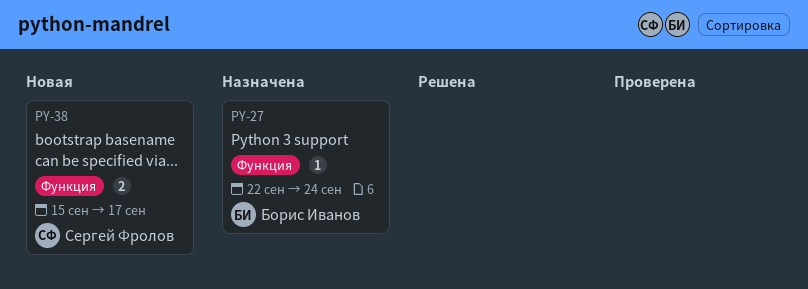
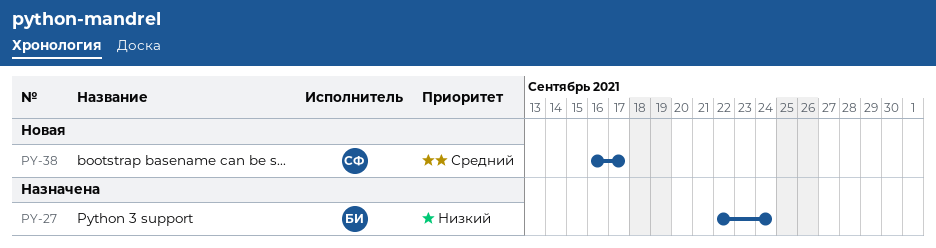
PY-38, start: Sep 15 -> Sep 16

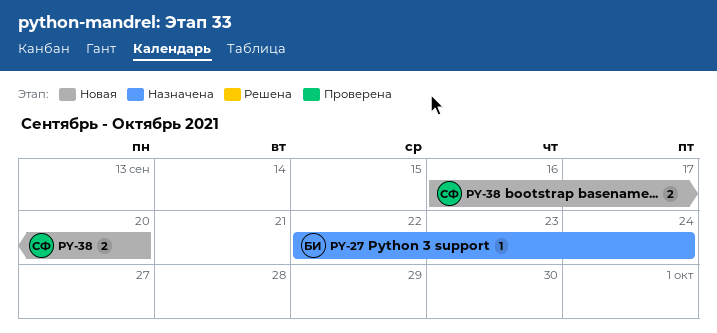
PY-38, due: Sep 17 -> Sep 20

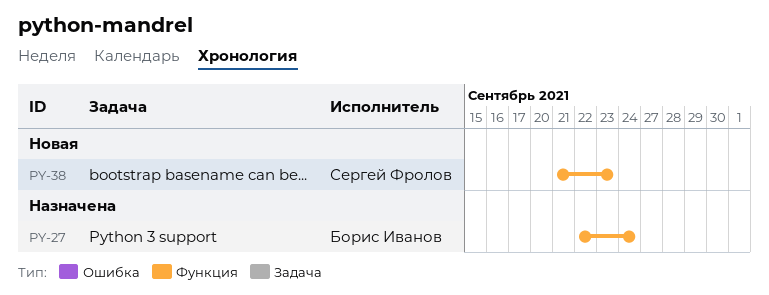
PY-38, start: Sep 16 -> Sep 21
PY-38, due: Sep 20 -> Sep 23

